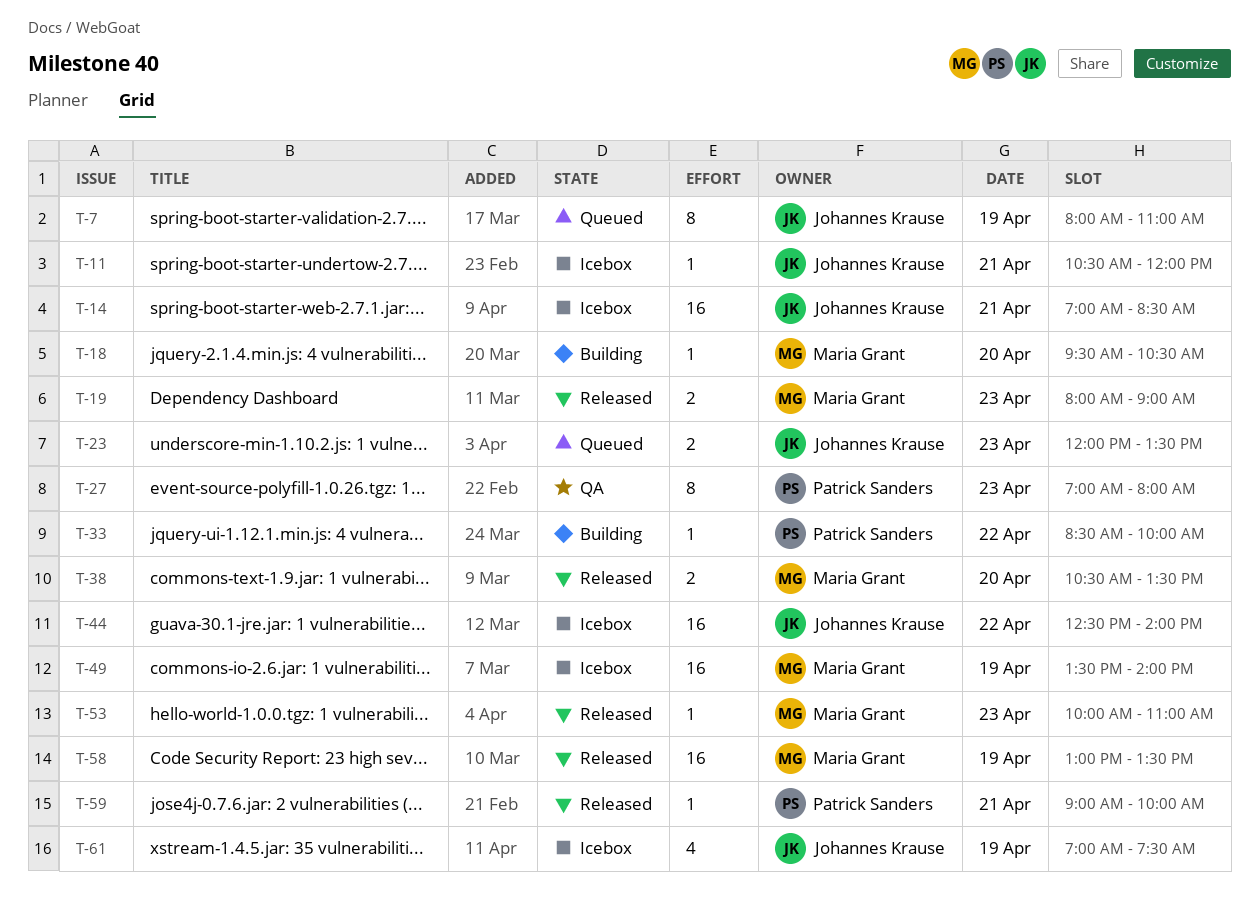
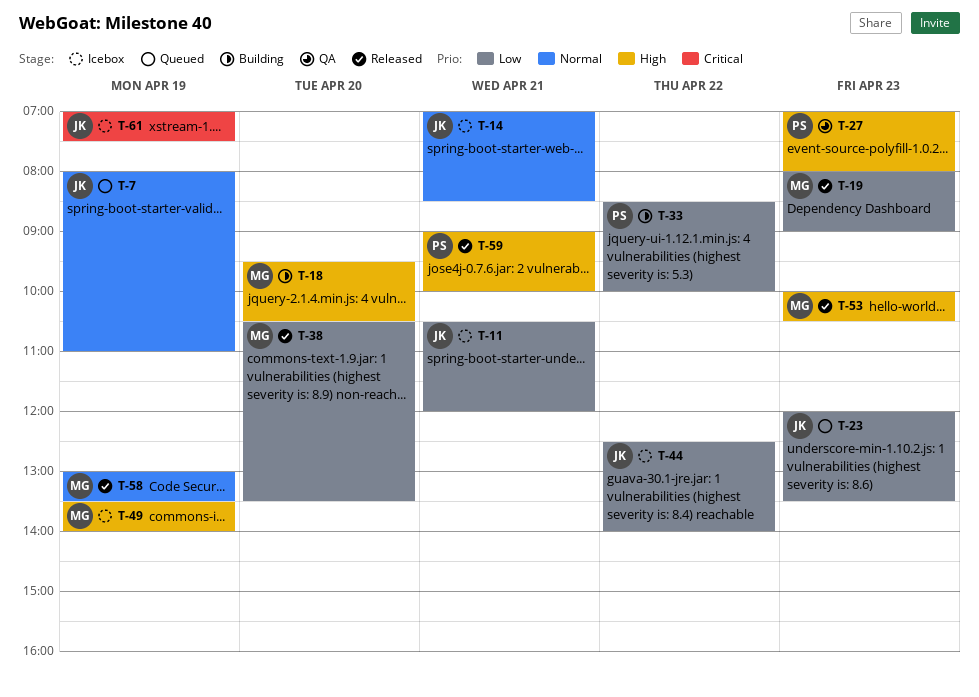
T-53, ends: 11:00 -> 10:30

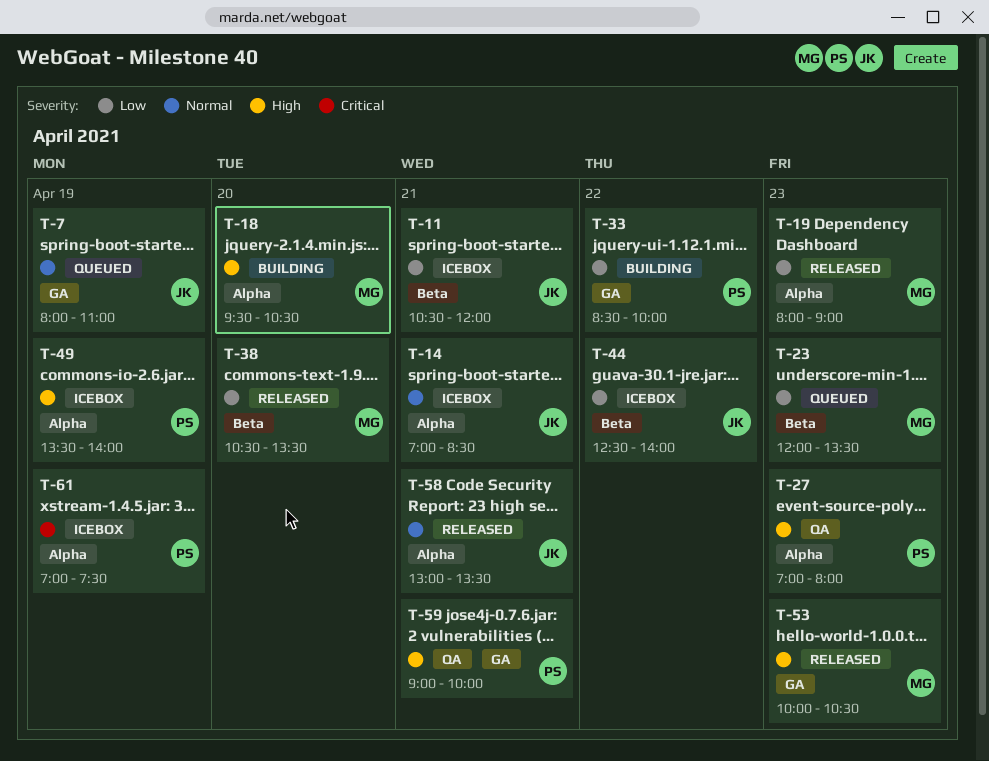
T-23, owner: JK -> MG
T-49, owner: MG -> PS
T-58, owner: MG -> JK
T-58, day: Apr 19 -> Apr 21
T-59, status: Released -> QA
T-61, owner: JK -> PS

